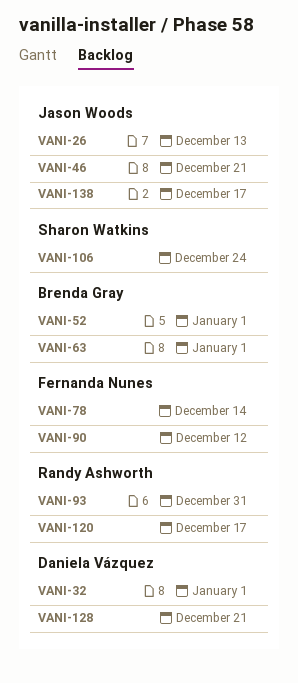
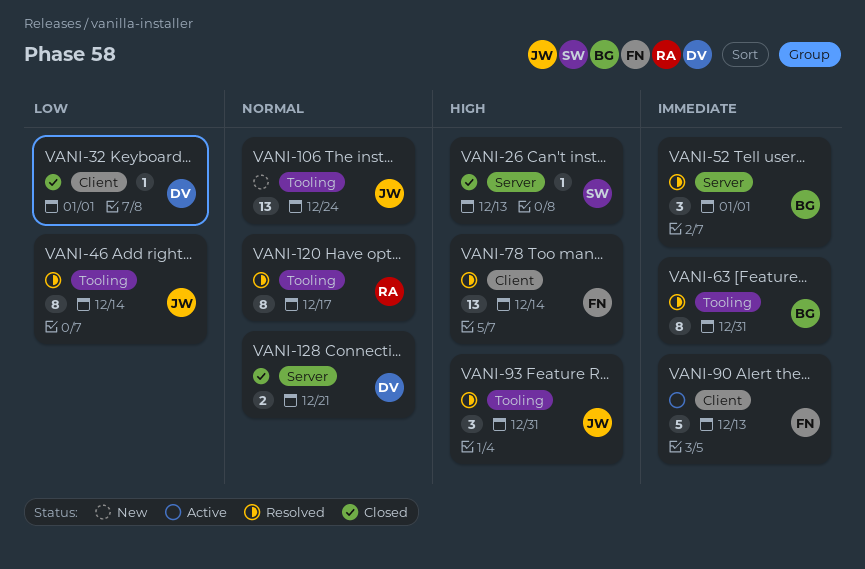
VANI-26, owner: Jason Woods -> Sharon Watkins
VANI-46, due: Dec 21 -> Dec 14
VANI-63, due: Jan 1 -> Dec 31
VANI-90, due: Dec 12 -> Dec 13
VANI-93, owner: Randy Ashworth -> Jason Woods
VANI-106, owner: Sharon Watkins -> Jason Woods
VANI-138: present -> none

